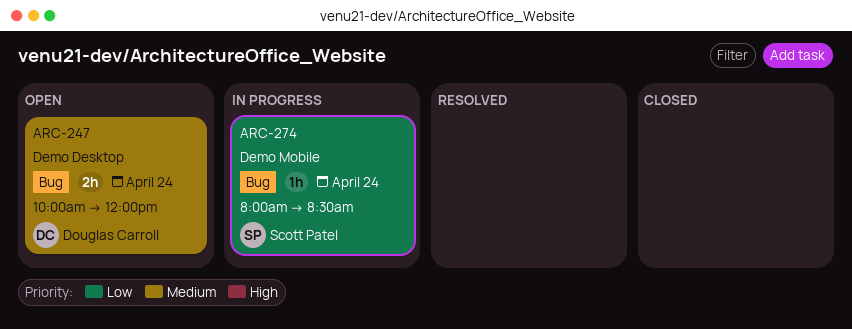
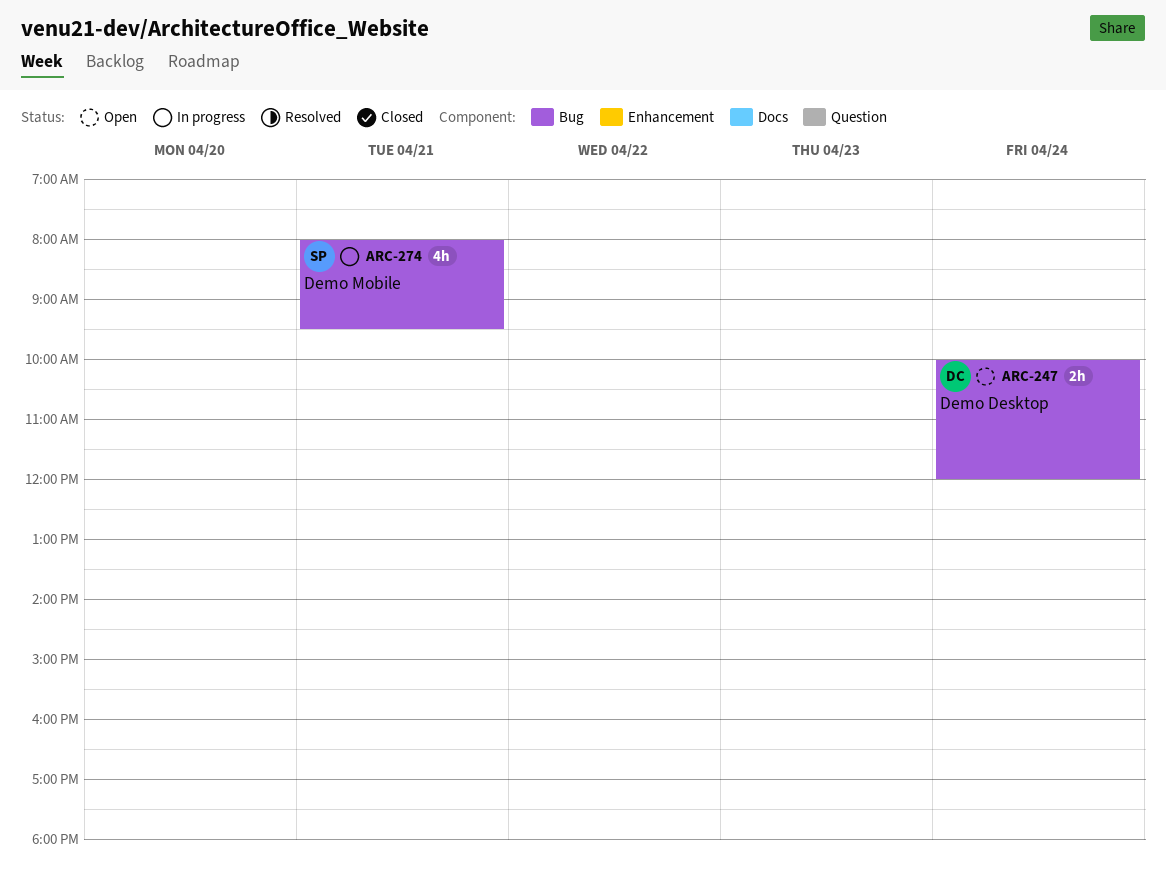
ARC-274, estimate: 1h -> 4h
ARC-274, day: Apr 24 -> Apr 21
ARC-274, ends: 08:30 -> 09:30

